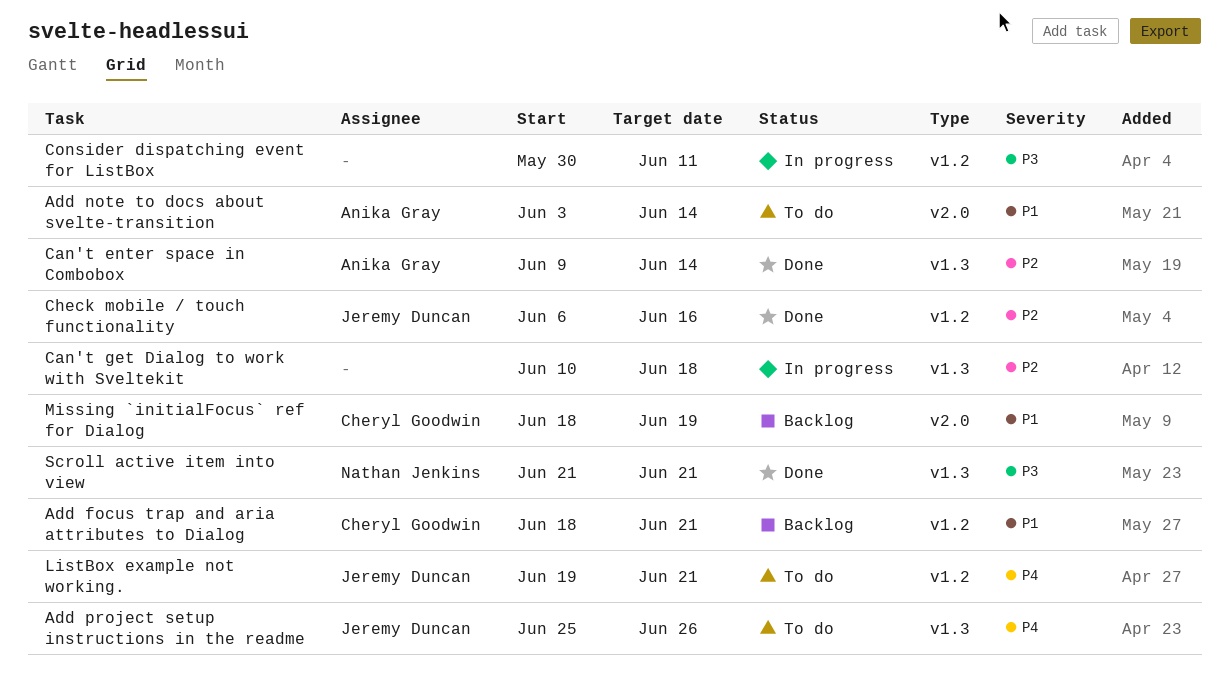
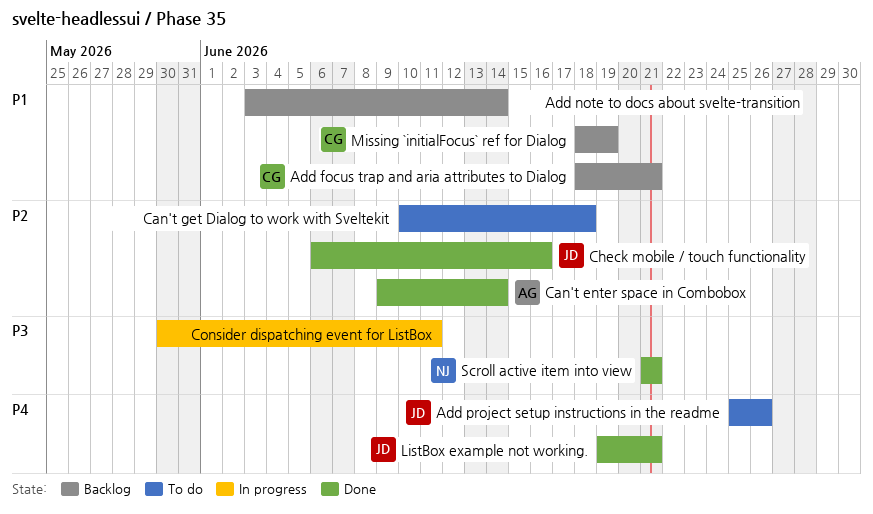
Add note to docs about svelte-transition, status: To do -> Backlog
Add note to docs about svelte-transition, owner: Anika Gray -> none
Can't get Dialog to work with Sveltekit, status: In progress -> To do
ListBox example not working., status: To do -> Done

